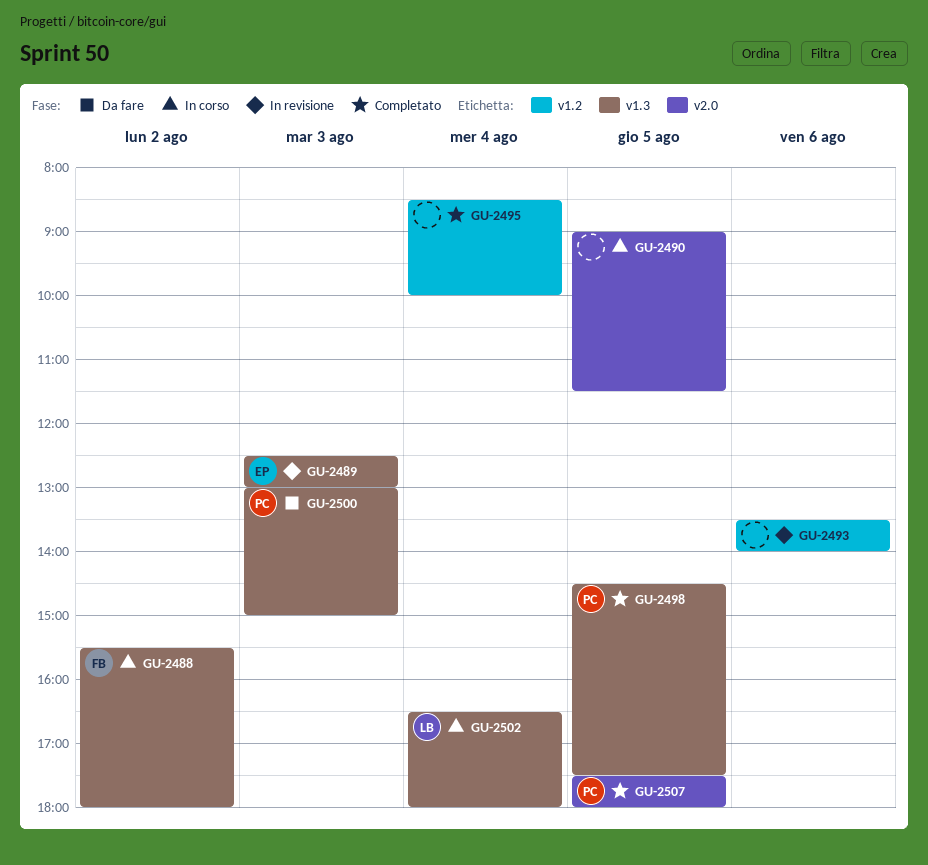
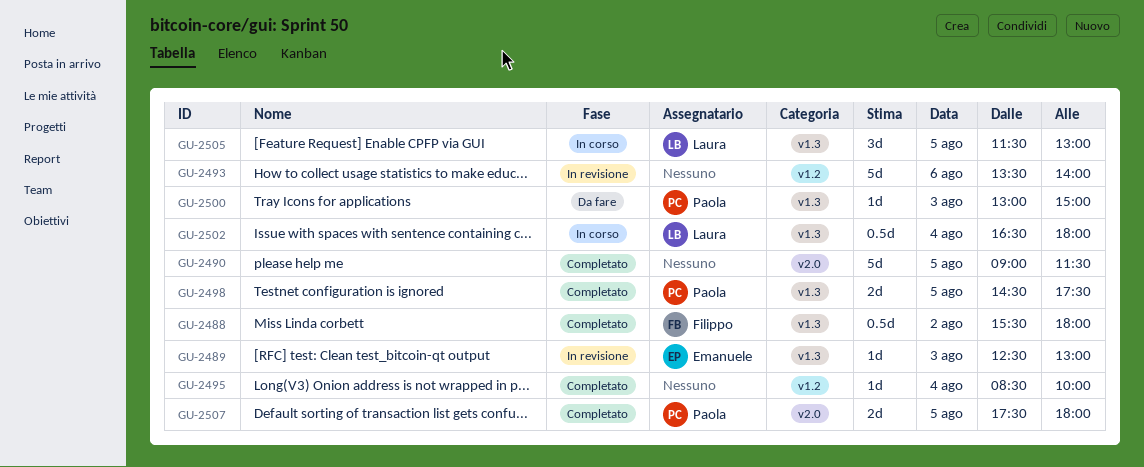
GU-2488, status: In corso -> Completato
GU-2490, status: In corso -> Completato
GU-2505: none -> present

